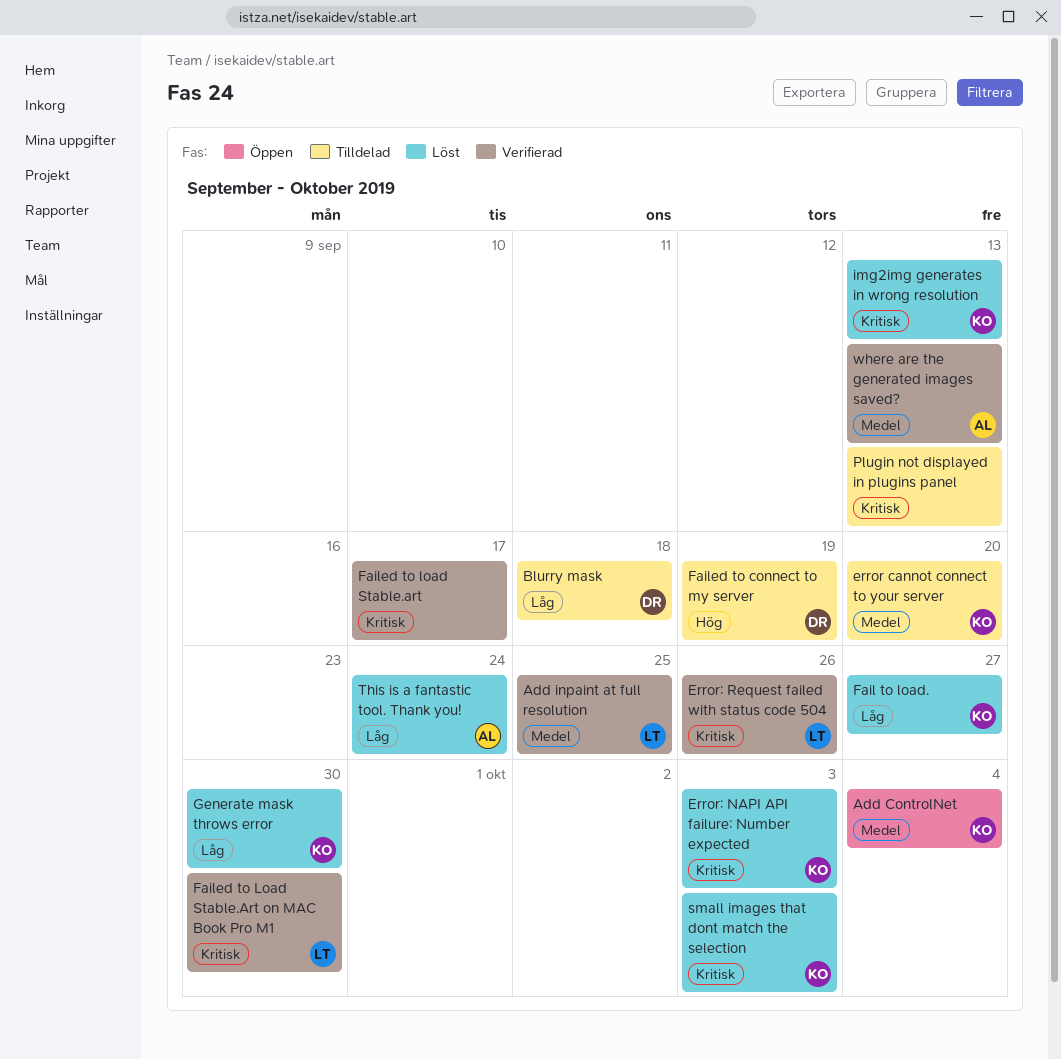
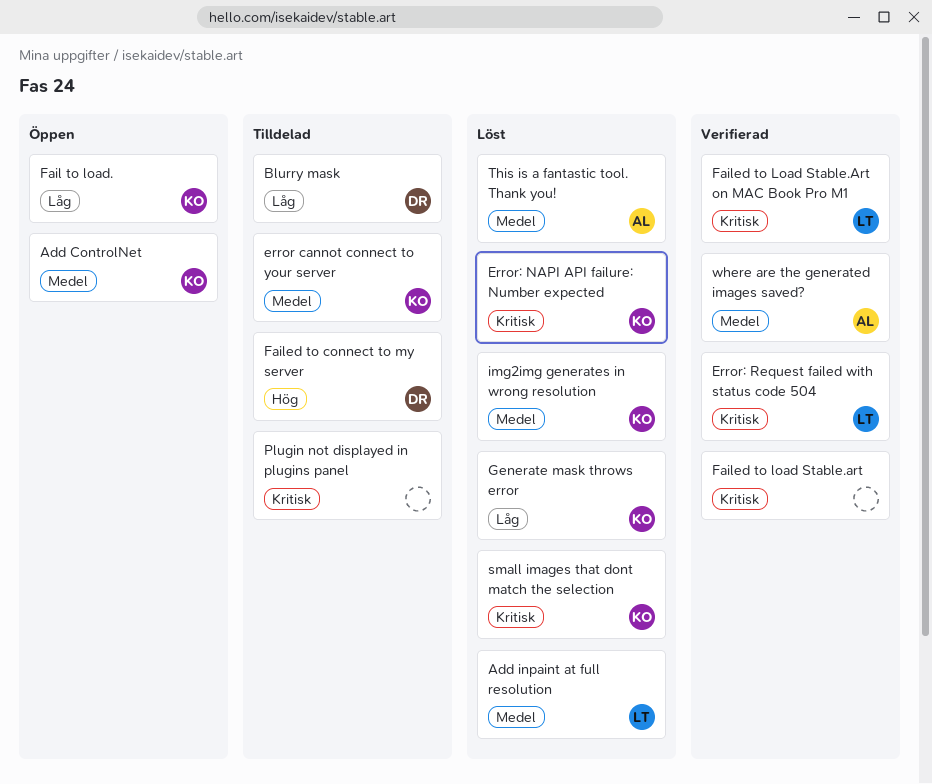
Add inpaint at full resolution, status: Verifierad -> Löst
Fail to load., status: Löst -> Öppen
img2img generates in wrong resolution, priority: Kritisk -> Medel
This is a fantastic tool. Thank you!, priority: Låg -> Medel

